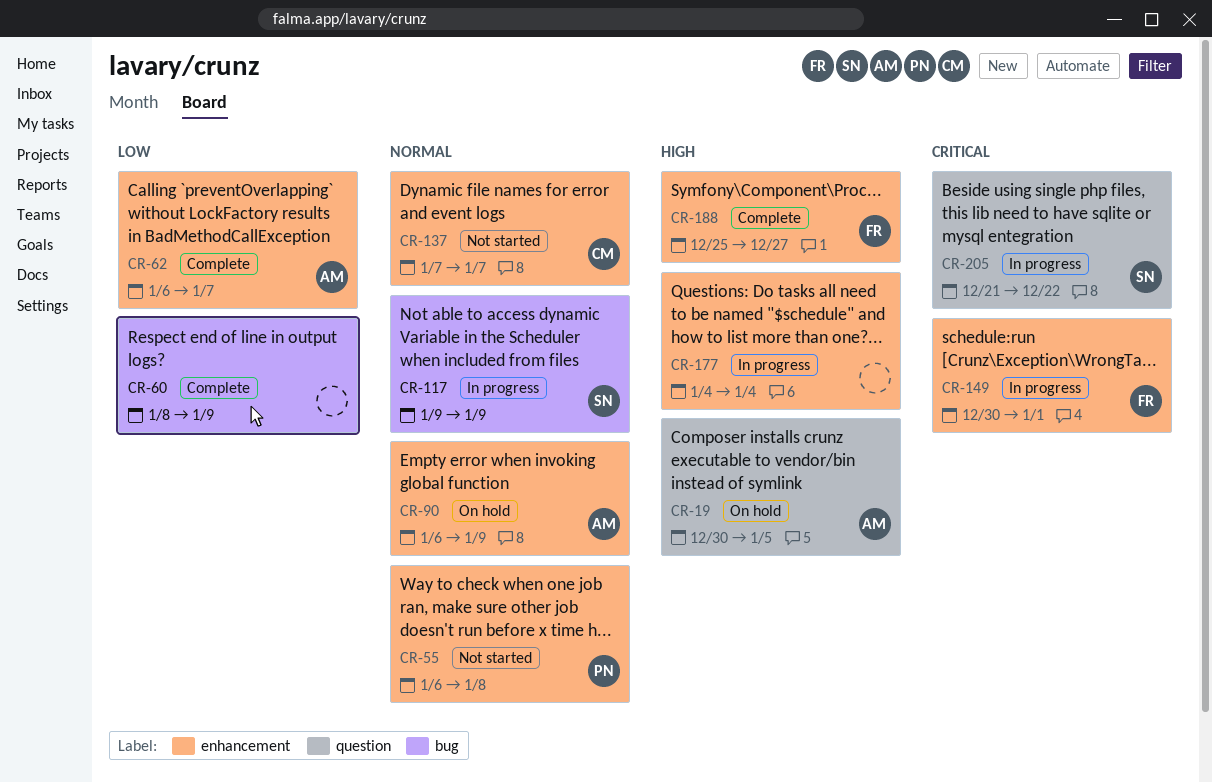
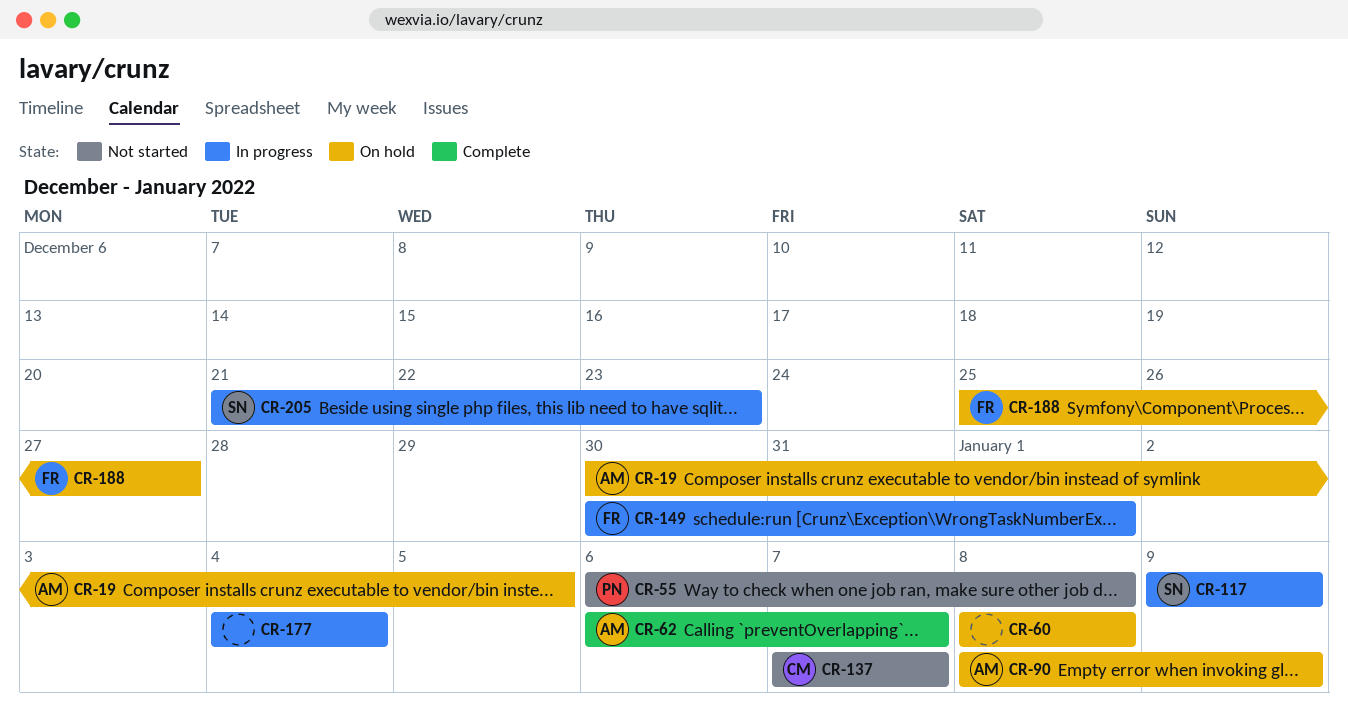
CR-60, status: Complete -> On hold
CR-60, due: Jan 9 -> Jan 8
CR-90, start: Jan 6 -> Jan 8
CR-188, status: Complete -> On hold
CR-205, due: Dec 22 -> Dec 23

